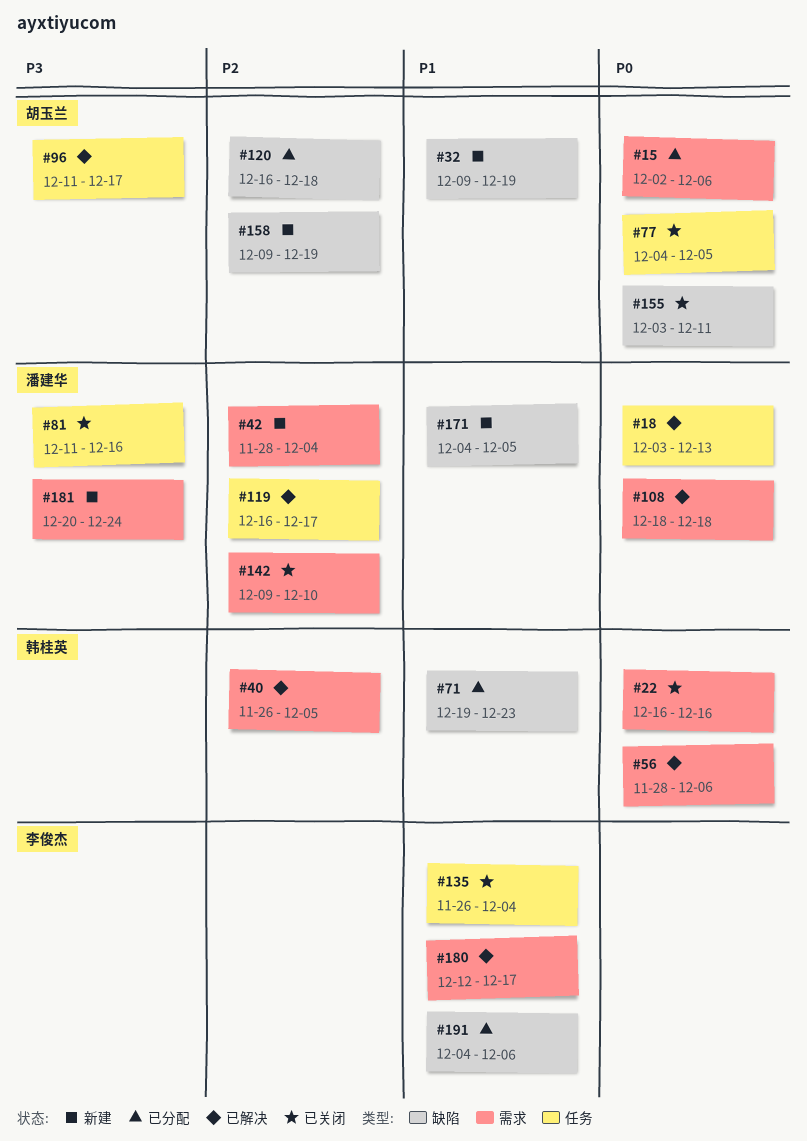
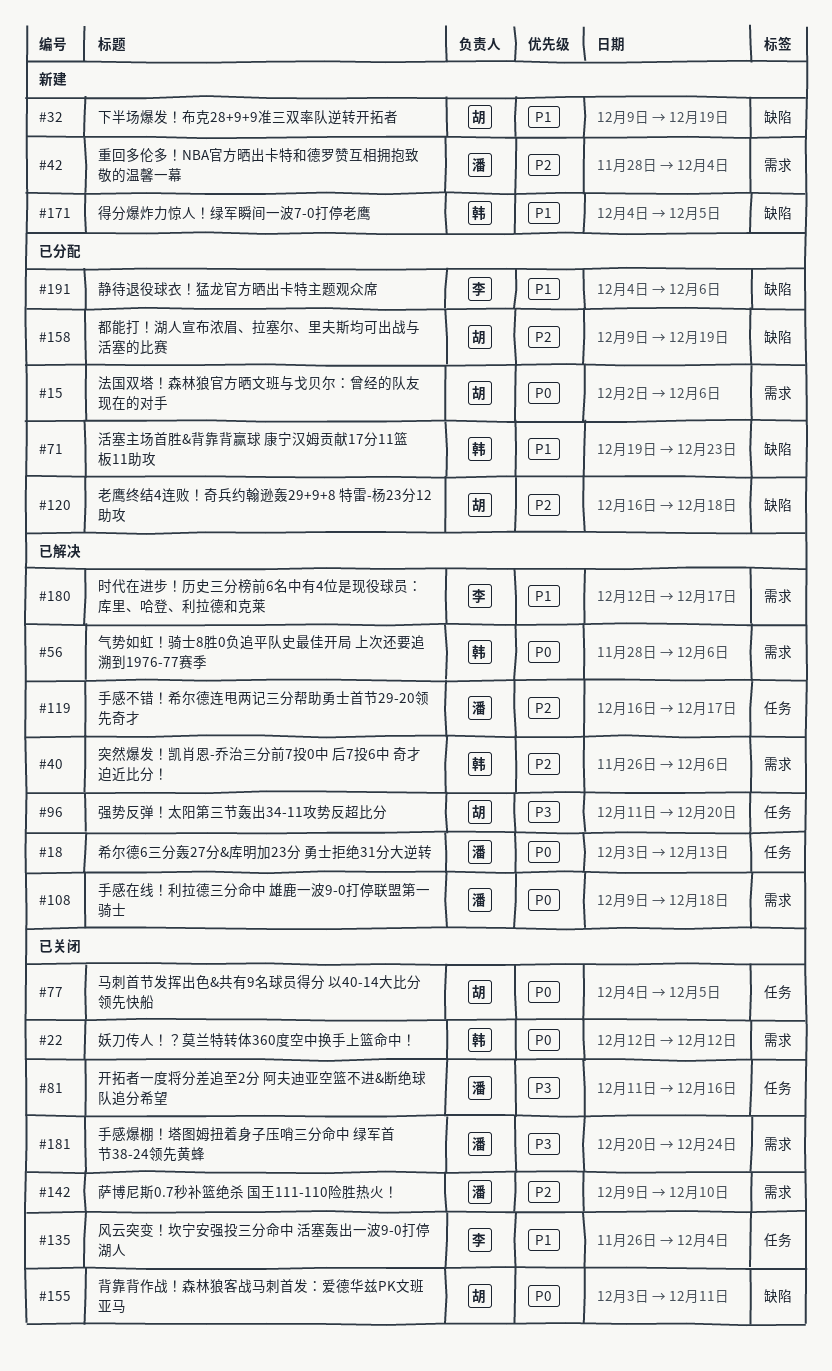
#22, start: Dec 16 -> Dec 12
#22, due: Dec 16 -> Dec 12
#40, due: Dec 5 -> Dec 6
#96, due: Dec 17 -> Dec 20
#108, start: Dec 18 -> Dec 9
#158, status: 新建 -> 已分配
#171, owner: 潘建华 -> 韩桂英
#181, status: 新建 -> 已关闭

